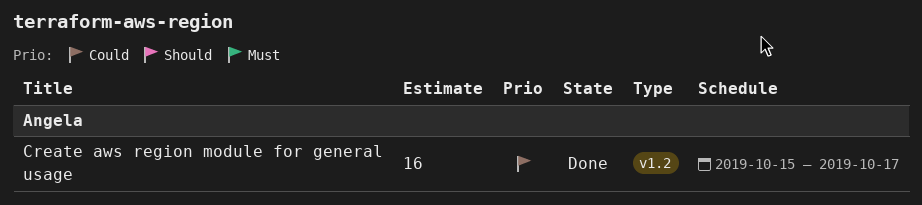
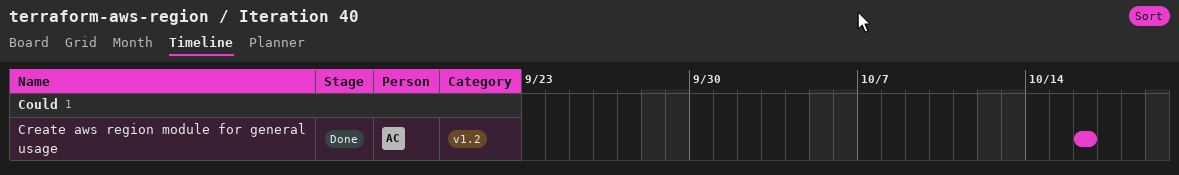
Create aws region module for general usage, start: Oct 15 -> Oct 16
Create aws region module for general usage, due: Oct 17 -> Oct 16

